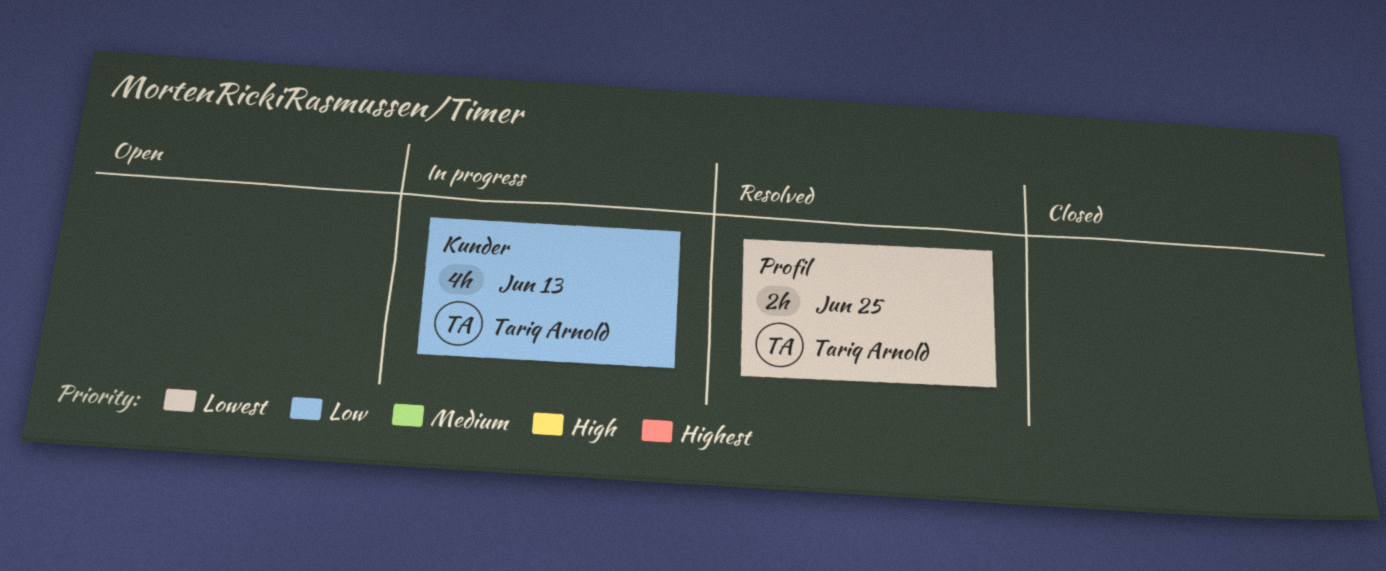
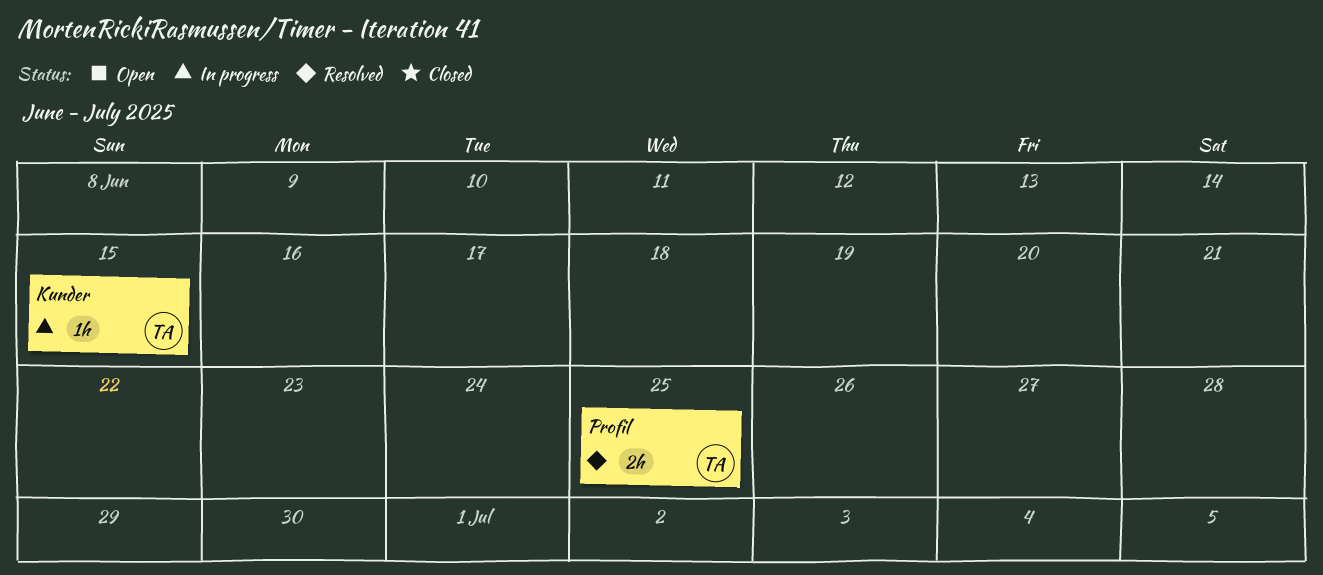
Kunder, estimate: 4h -> 1h
Kunder, due: Jun 13 -> Jun 15

